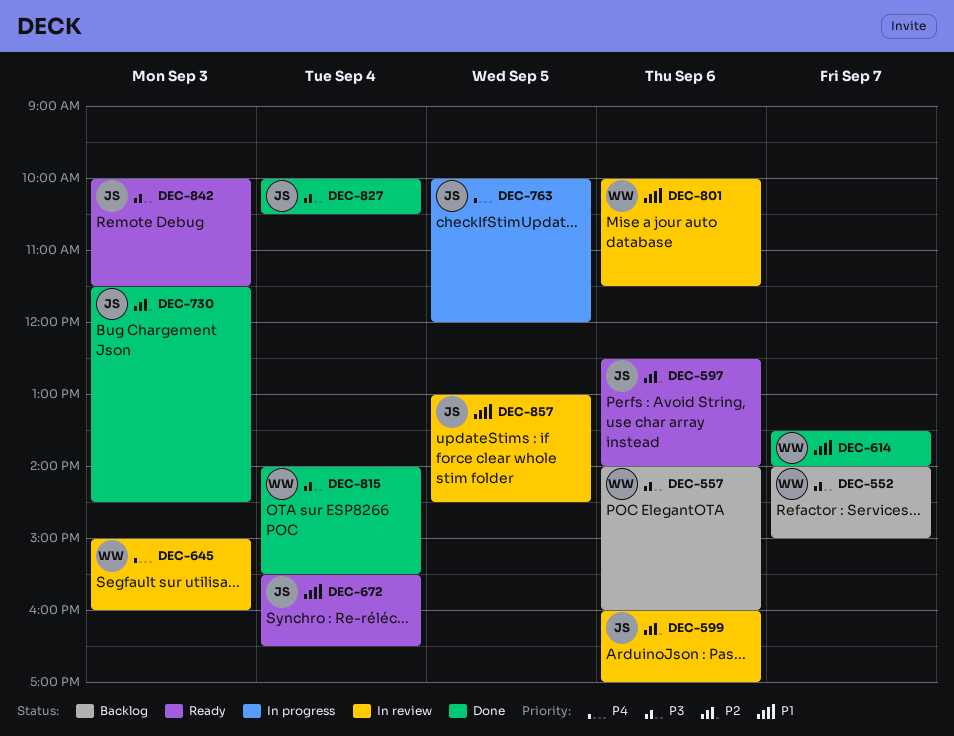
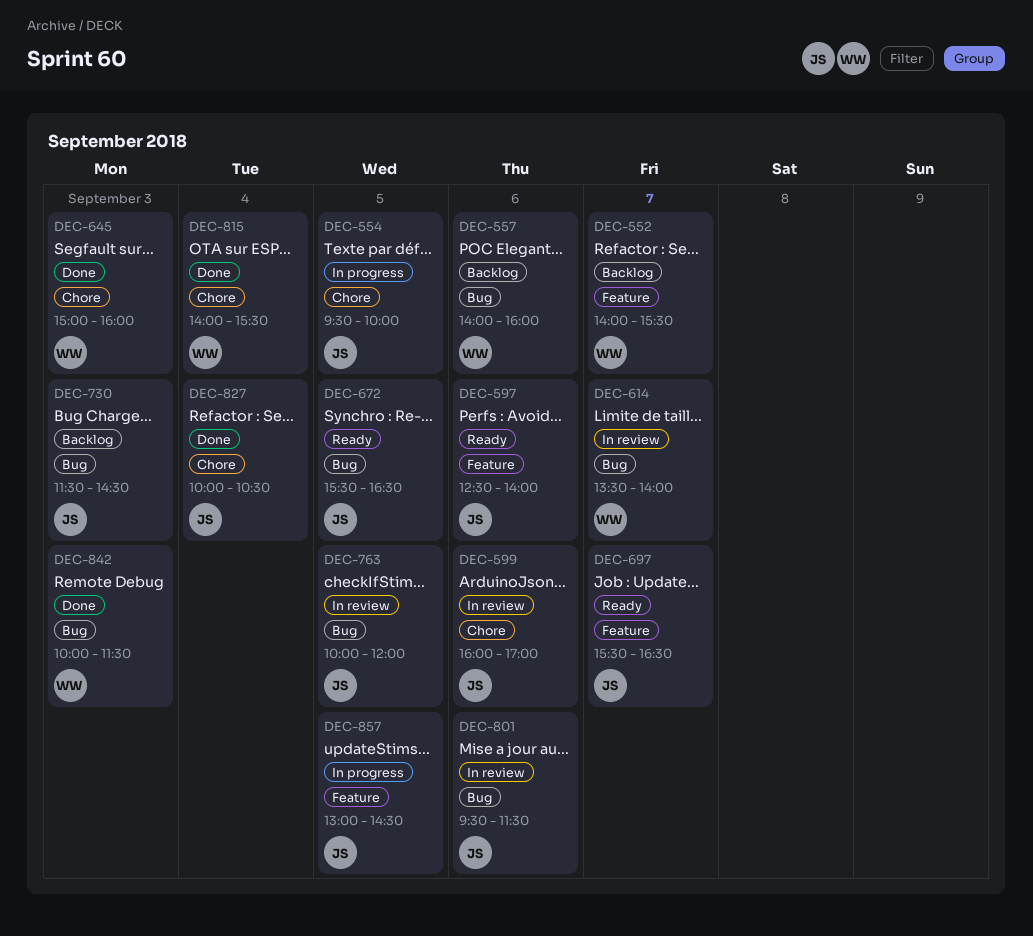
DEC-552, ends: 15:00 -> 15:30
DEC-554: none -> present
DEC-614, status: Done -> In review
DEC-645, status: In review -> Done
DEC-672, day: Sep 4 -> Sep 5
DEC-697: none -> present
DEC-730, status: Done -> Backlog
DEC-763, status: In progress -> In review
DEC-801, owner: WW -> JS
DEC-801, begins: 10:00 -> 09:30
DEC-842, status: Ready -> Done
DEC-842, owner: JS -> WW
DEC-857, status: In review -> In progress

